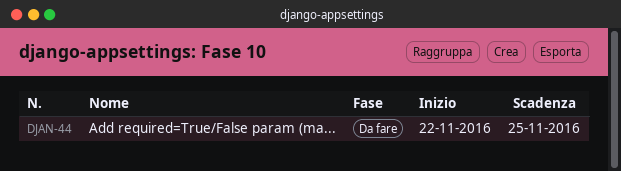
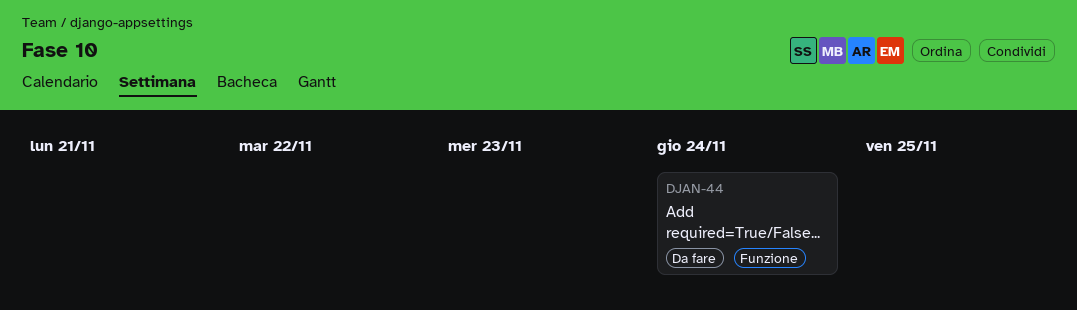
DJAN-44, due: Nov 25 -> Nov 24

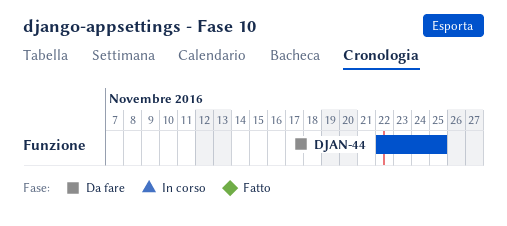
DJAN-44, due: Nov 24 -> Nov 25

